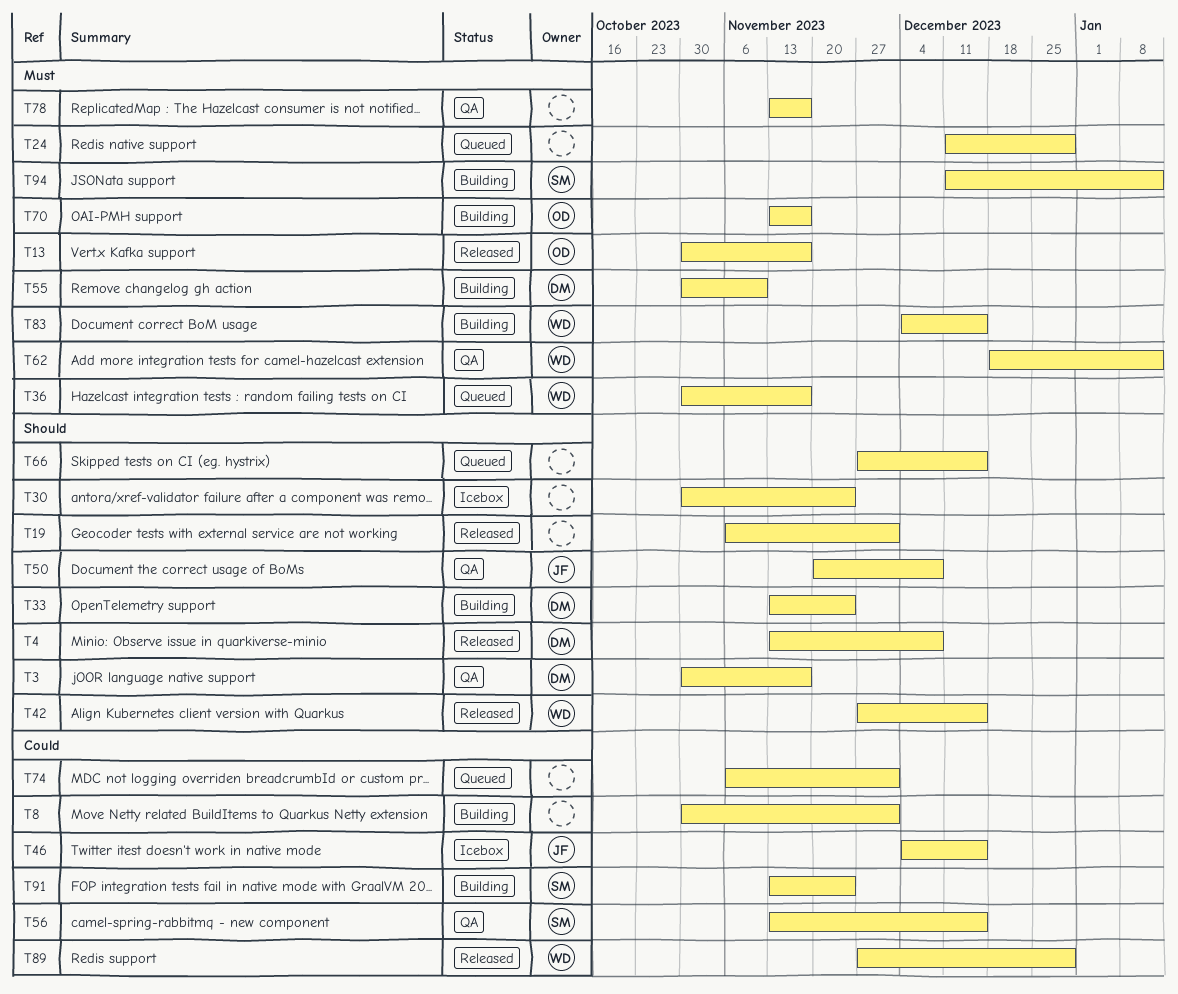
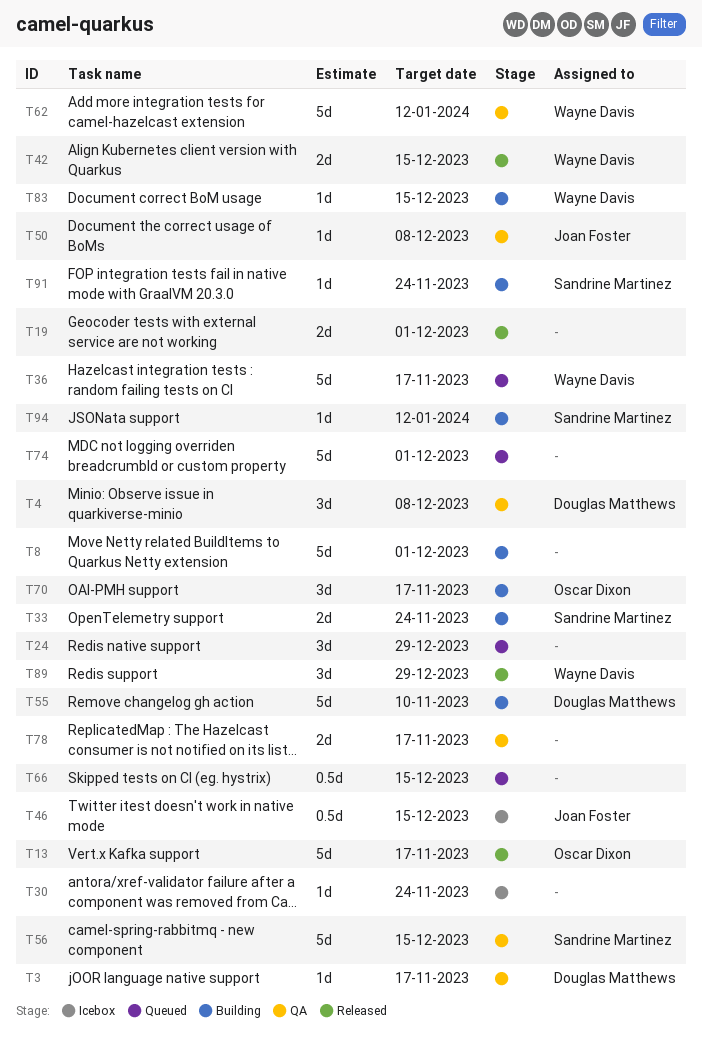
T4, status: Released -> QA
T33, owner: Douglas Matthews -> Sandrine Martinez

